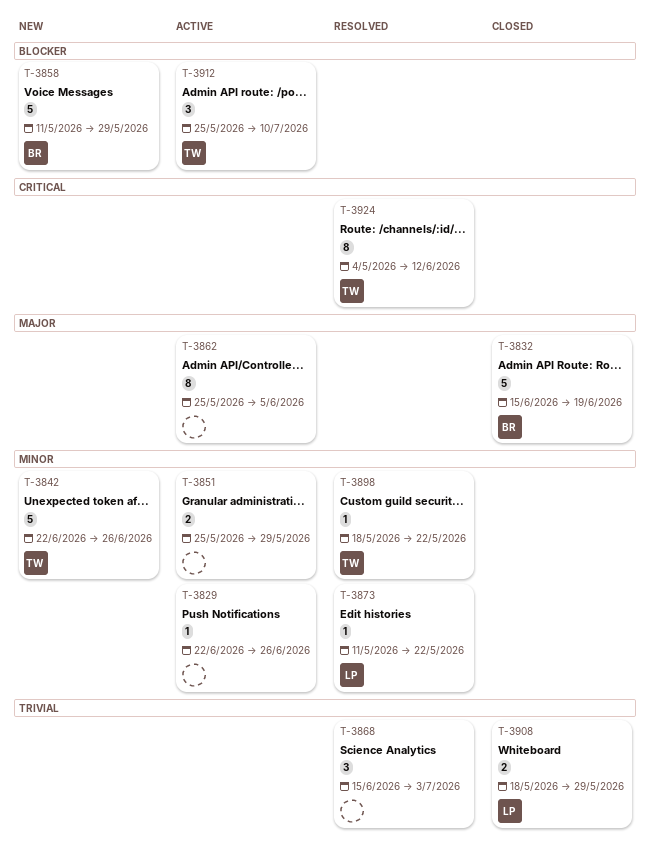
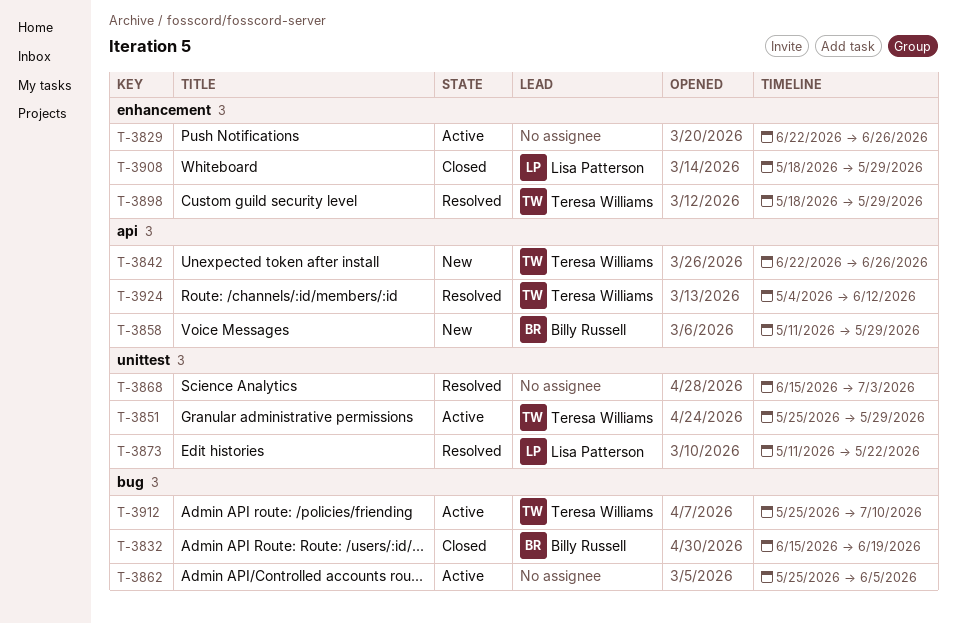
T-3851, owner: none -> Teresa Williams
T-3898, due: May 22 -> May 29

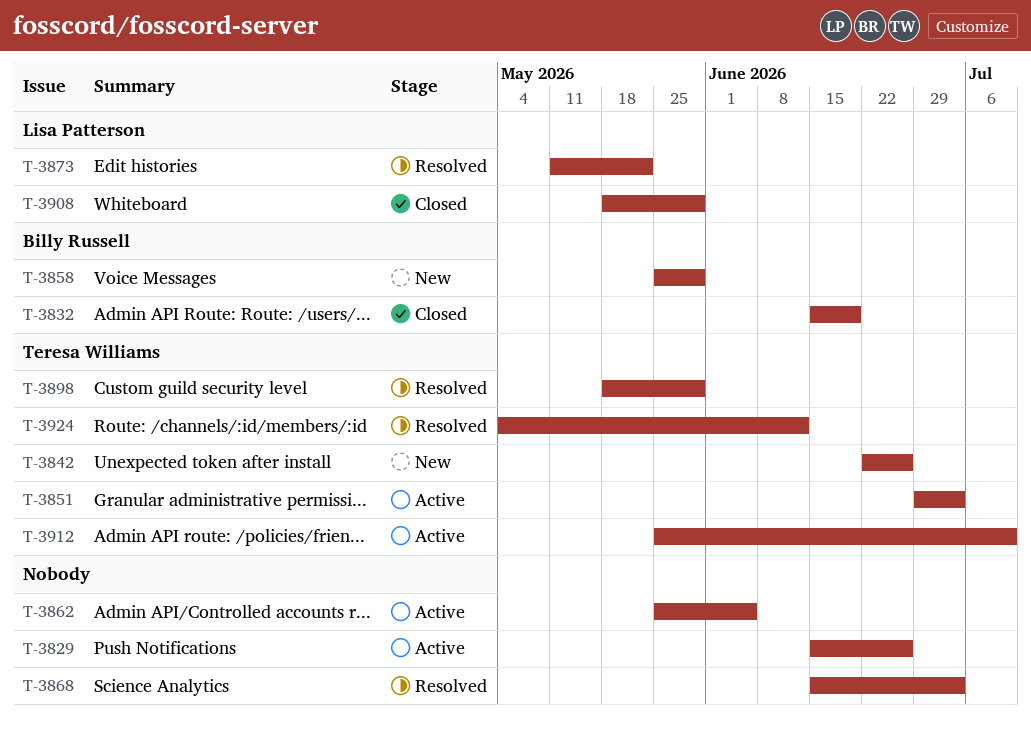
T-3829, start: Jun 22 -> Jun 15
T-3851, start: May 25 -> Jun 29
T-3851, due: May 29 -> Jul 3
T-3858, start: May 11 -> May 25

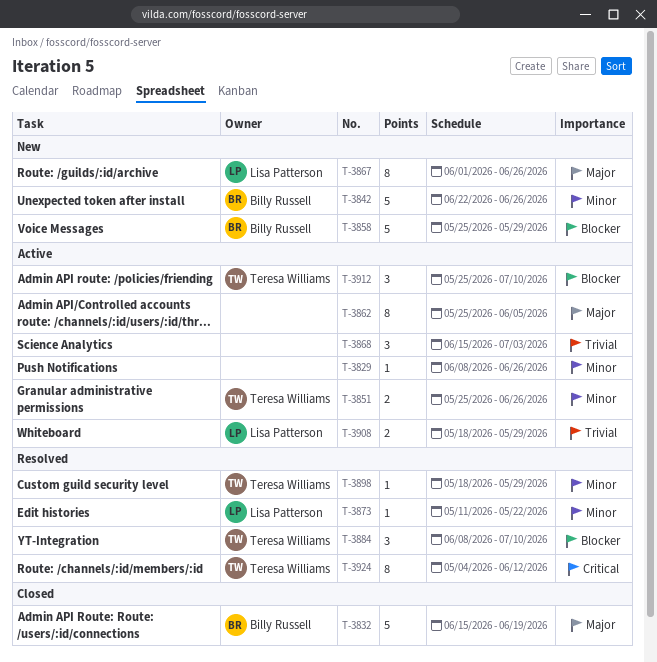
T-3829, start: Jun 15 -> Jun 8
T-3842, owner: Teresa Williams -> Billy Russell
T-3851, start: Jun 29 -> May 25
T-3851, due: Jul 3 -> Jun 26
T-3867: none -> present
T-3868, status: Resolved -> Active
T-3884: none -> present
T-3908, status: Closed -> Active

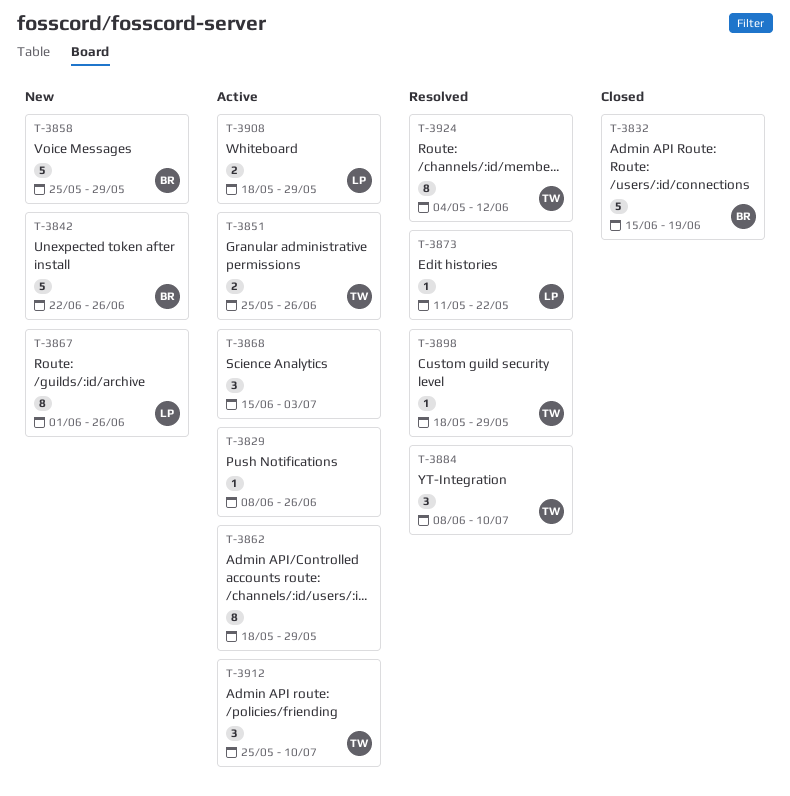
T-3862, start: May 25 -> May 18
T-3862, due: Jun 5 -> May 29

